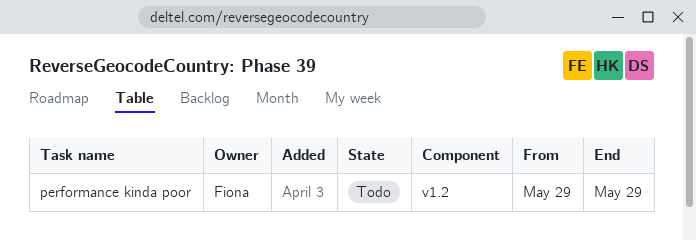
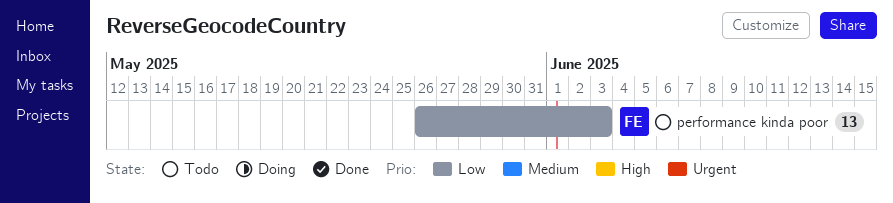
performance kinda poor, start: May 29 -> May 26
performance kinda poor, due: May 29 -> Jun 3

